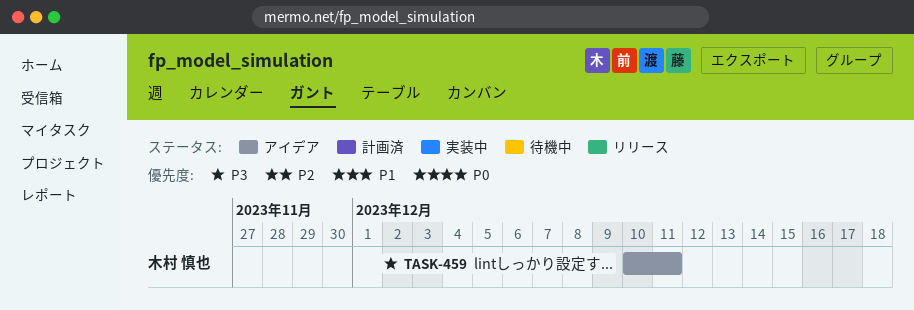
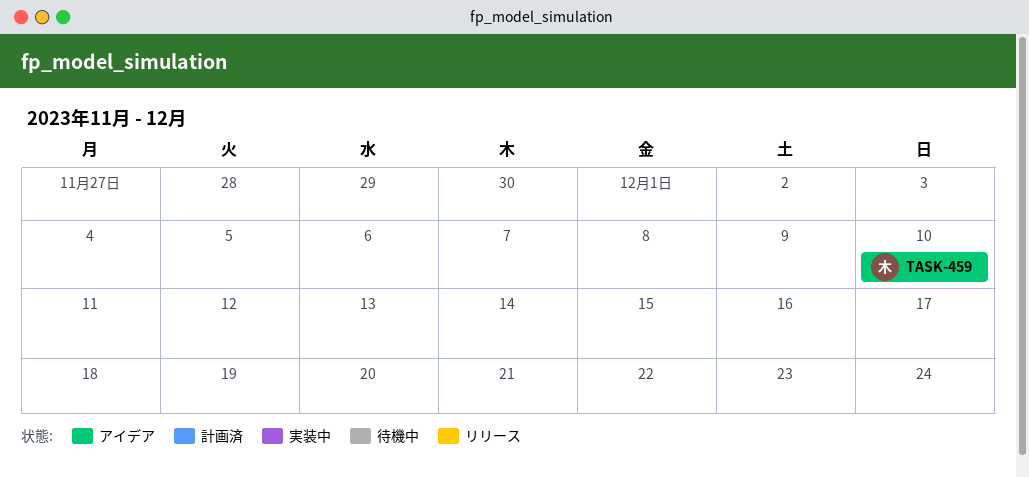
TASK-459, due: Dec 11 -> Dec 10

